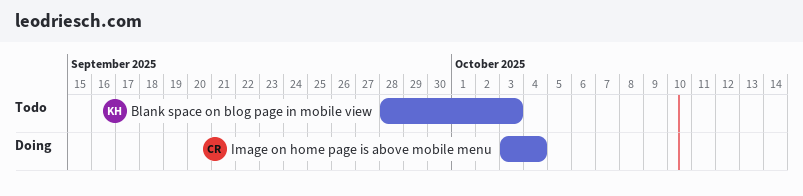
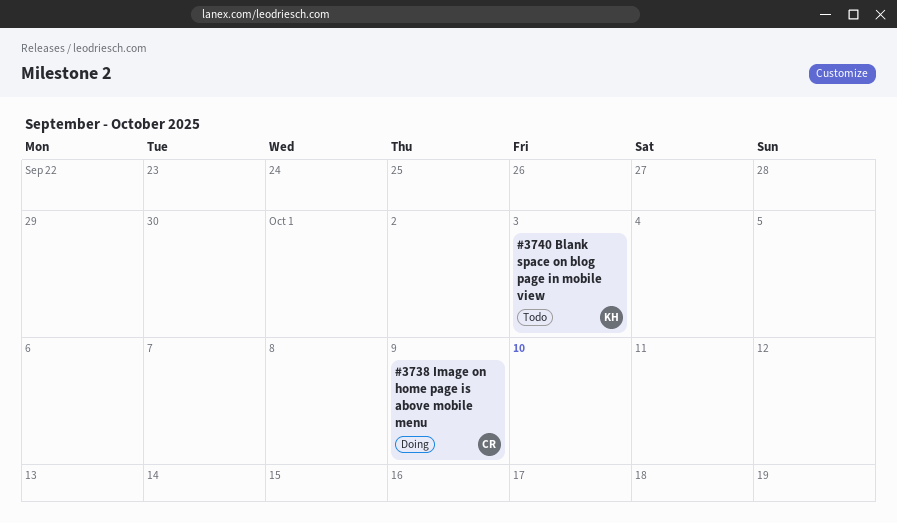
Image on home page is above mobile menu, due: Oct 4 -> Oct 9

